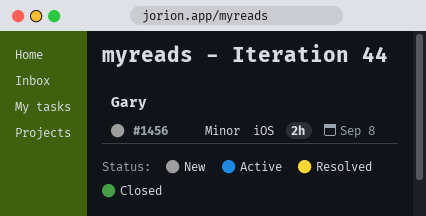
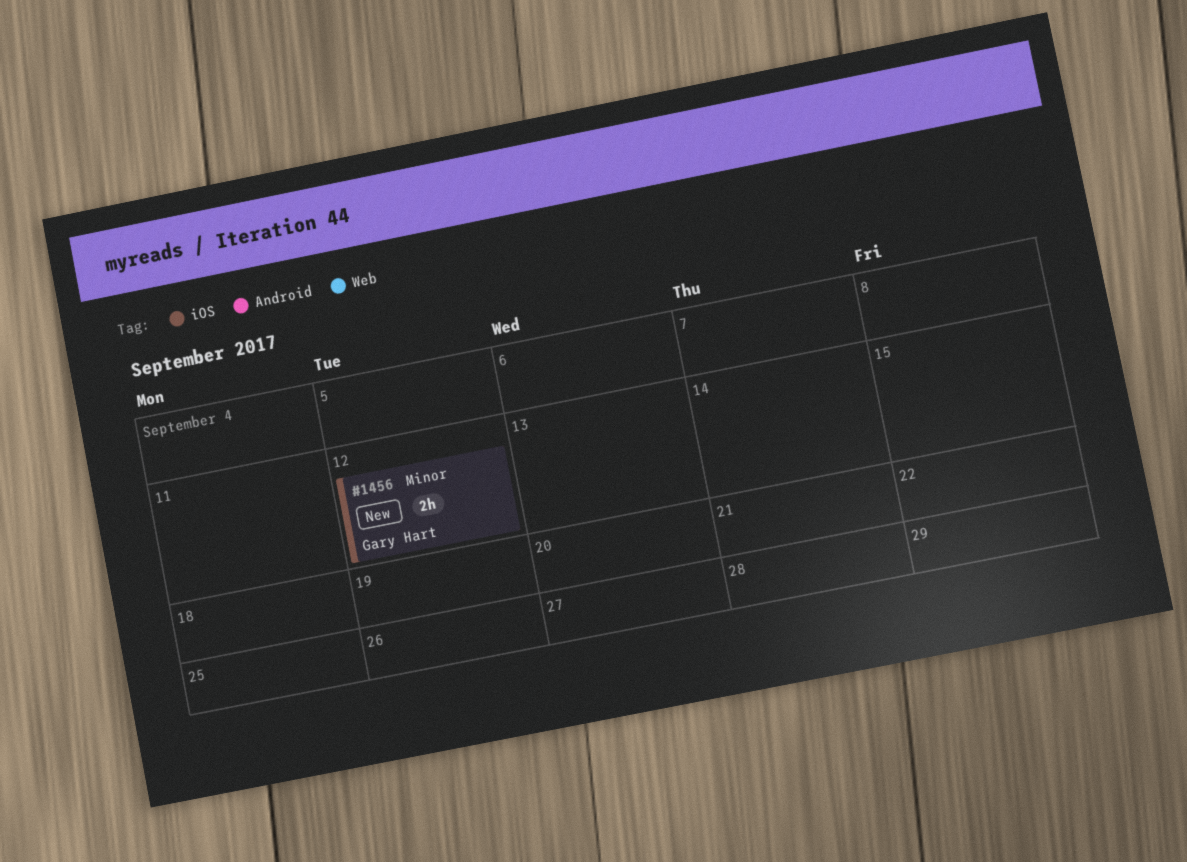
#1456, due: Sep 8 -> Sep 12

